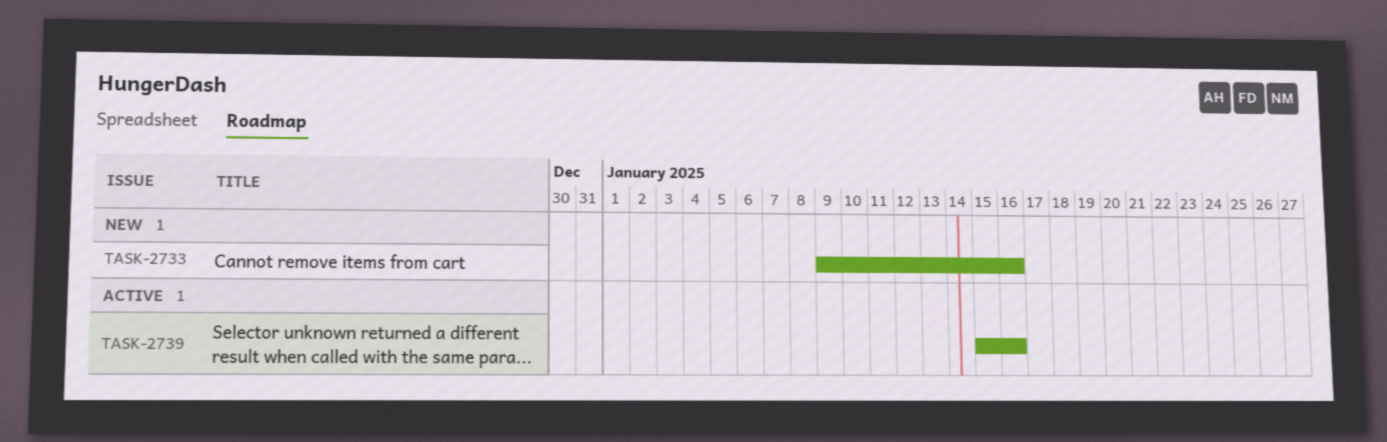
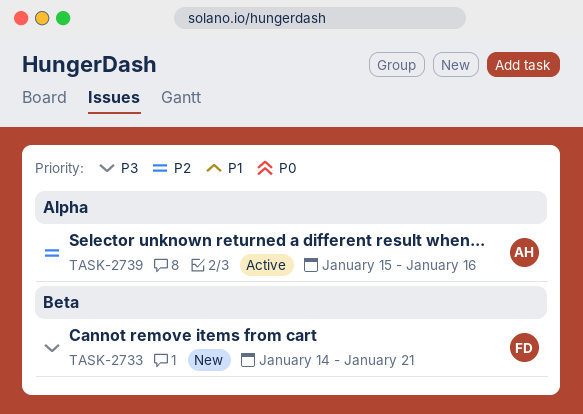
TASK-2733, start: Jan 9 -> Jan 14
TASK-2733, due: Jan 16 -> Jan 21

